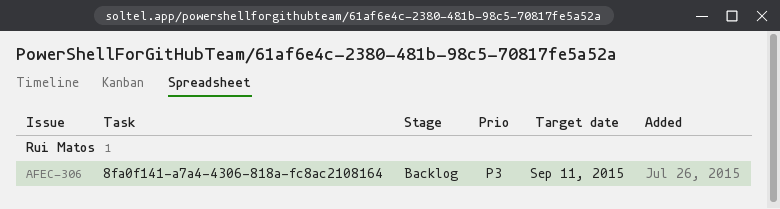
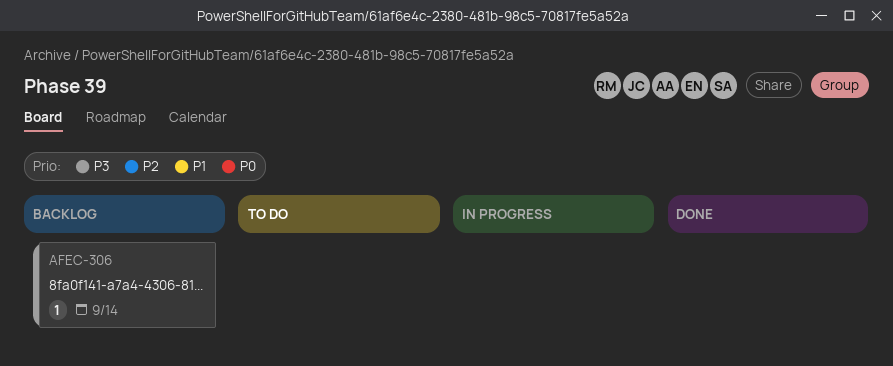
AFEC-306, due: Sep 11 -> Sep 14

